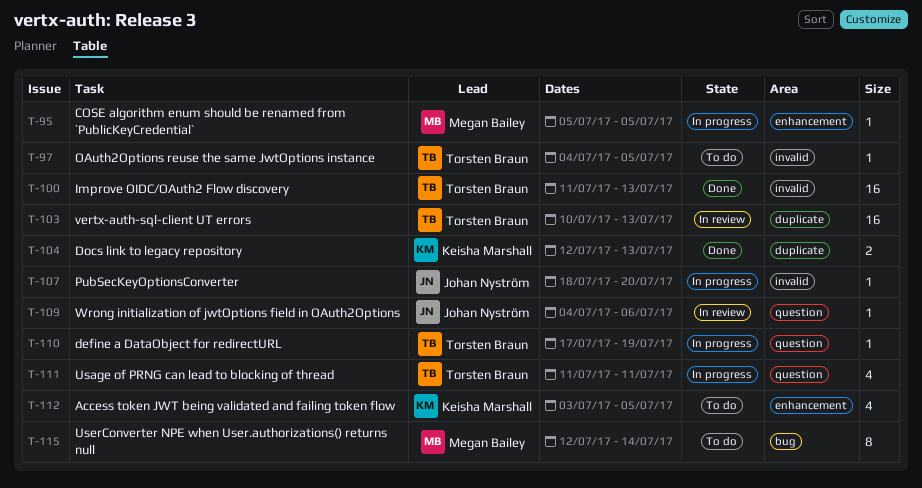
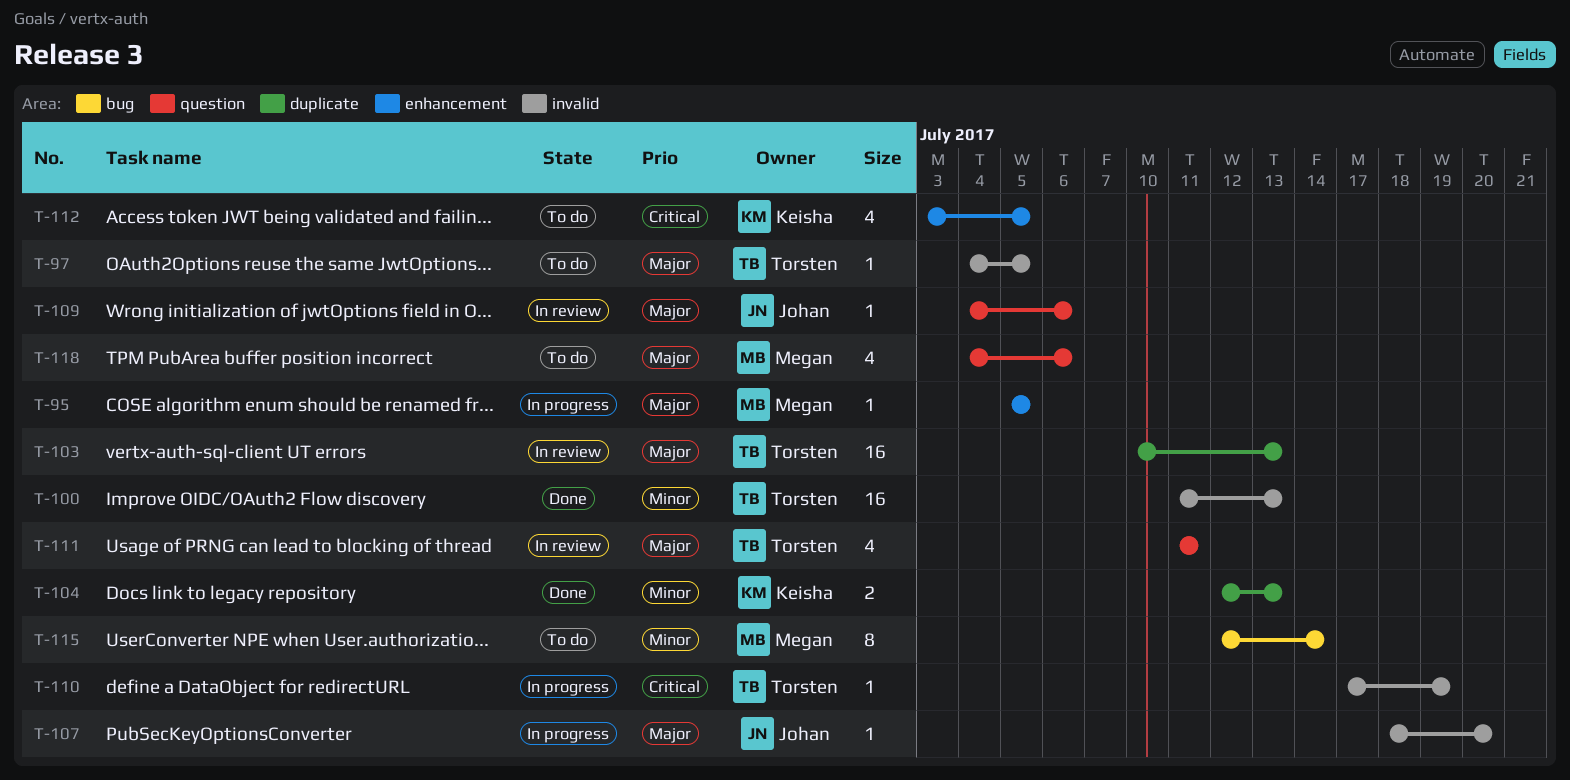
T-110, label: question -> invalid
T-111, status: In progress -> In review
T-118: none -> present

